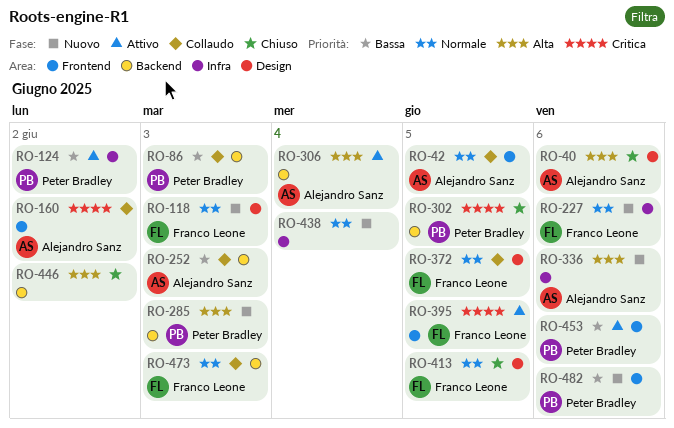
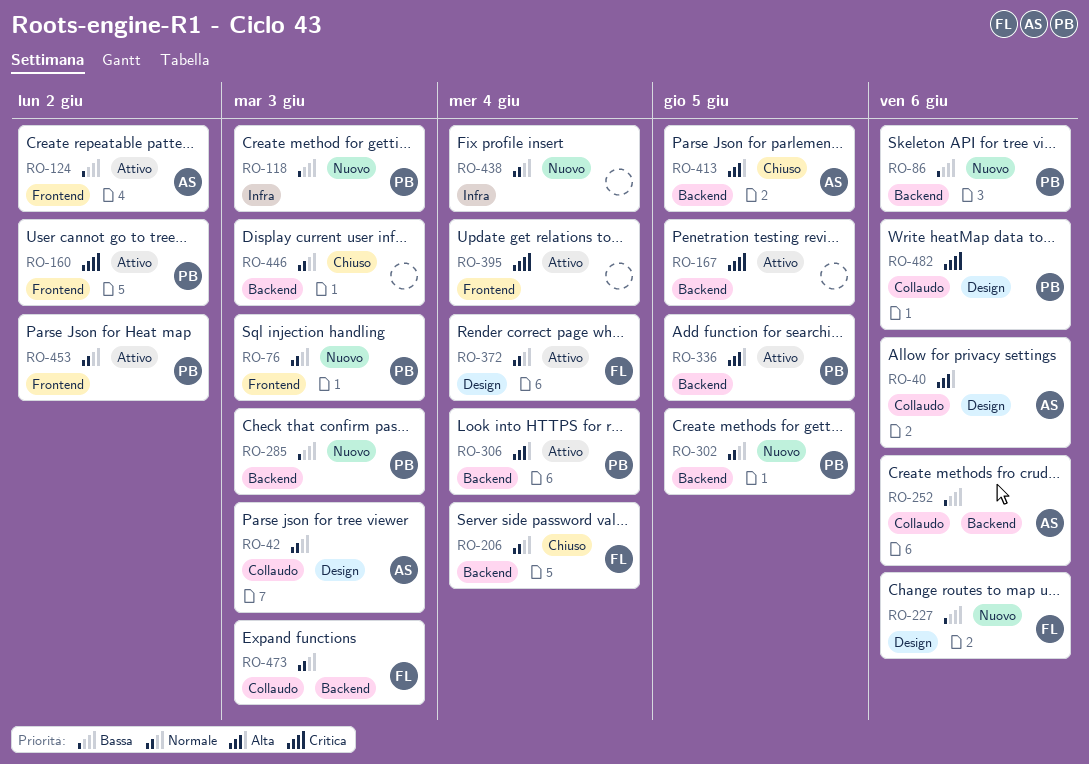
RO-40, status: Chiuso -> Collaudo
RO-42, label: Frontend -> Design
RO-42, due: Jun 5 -> Jun 3
RO-76: none -> present
RO-86, status: Collaudo -> Nuovo
RO-86, due: Jun 3 -> Jun 6
RO-118, owner: Franco Leone -> Peter Bradley
RO-118, priority: Normale -> Bassa
RO-118, label: Design -> Infra
RO-124, owner: Peter Bradley -> Alejandro Sanz
RO-124, label: Infra -> Frontend
RO-160, status: Collaudo -> Attivo
RO-160, owner: Alejandro Sanz -> Peter Bradley
RO-167: none -> present
RO-206: none -> present
RO-227, priority: Normale -> Bassa
RO-227, label: Infra -> Design
RO-252, due: Jun 3 -> Jun 6
RO-285, priority: Alta -> Bassa
RO-302, status: Chiuso -> Nuovo
RO-302, priority: Critica -> Normale
RO-306, owner: Alejandro Sanz -> Peter Bradley
RO-336, status: Nuovo -> Attivo
RO-336, owner: Alejandro Sanz -> Peter Bradley
RO-336, label: Infra -> Backend
RO-336, due: Jun 6 -> Jun 5
RO-372, status: Collaudo -> Attivo
RO-372, due: Jun 5 -> Jun 4
RO-395, owner: Franco Leone -> none
RO-395, due: Jun 5 -> Jun 4
RO-413, owner: Franco Leone -> Alejandro Sanz
RO-413, priority: Normale -> Alta
RO-413, label: Design -> Backend
RO-446, priority: Alta -> Normale
RO-446, due: Jun 2 -> Jun 3
RO-453, priority: Bassa -> Normale
RO-453, due: Jun 6 -> Jun 2
RO-482, status: Nuovo -> Collaudo
RO-482, priority: Bassa -> Critica
RO-482, label: Frontend -> Design

